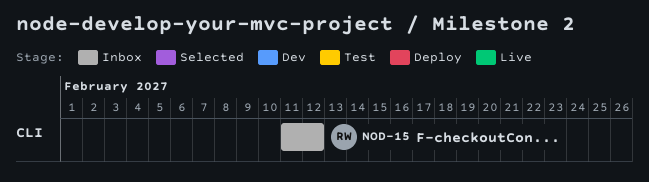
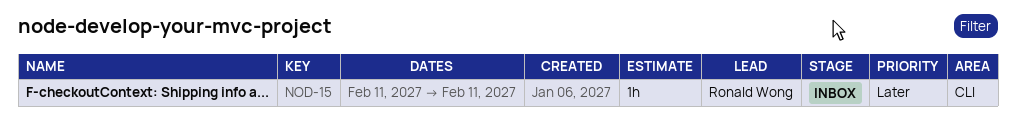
NOD-15, due: Feb 12 -> Feb 11

